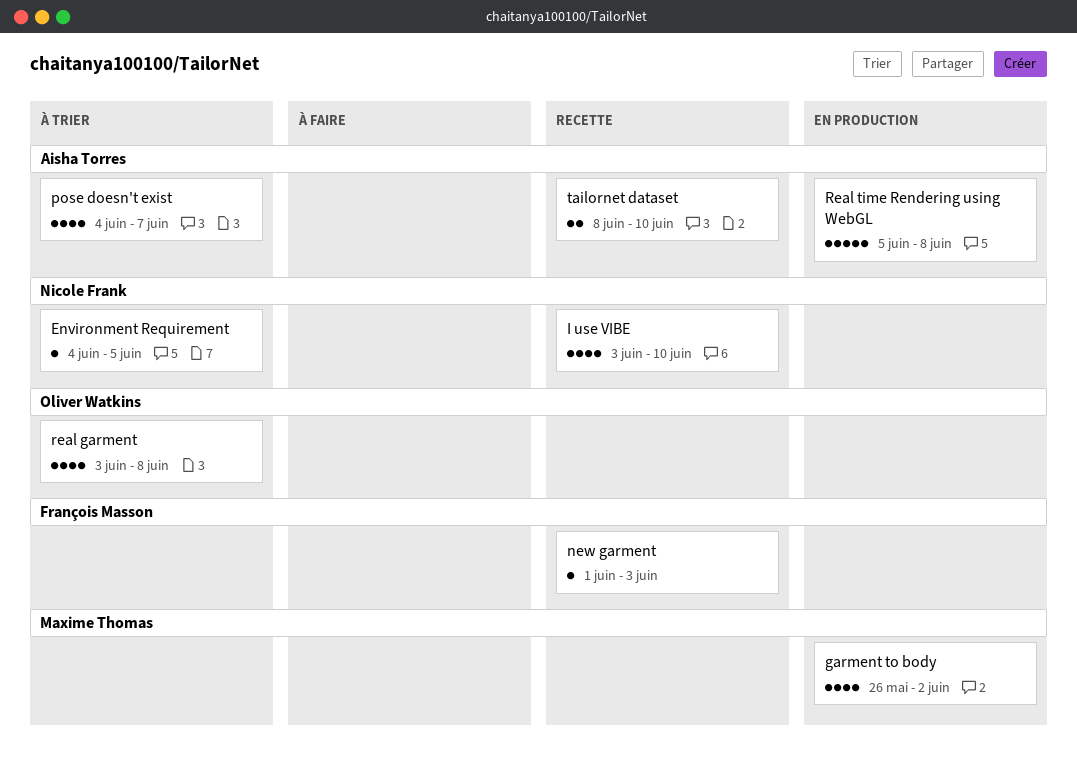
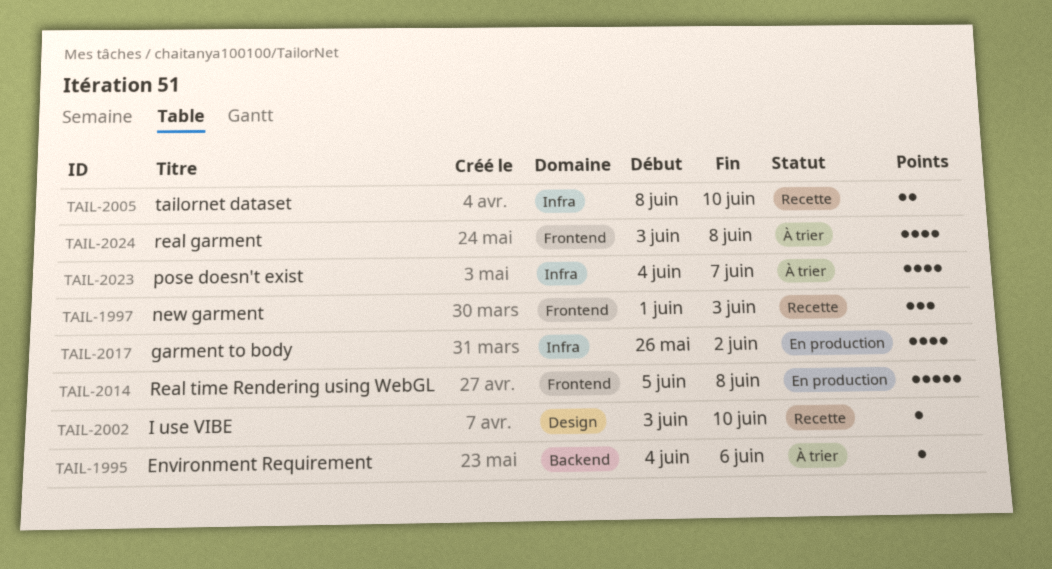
Environment Requirement, due: Jun 5 -> Jun 6
I use VIBE, estimate: 4 -> 1
new garment, estimate: 1 -> 3

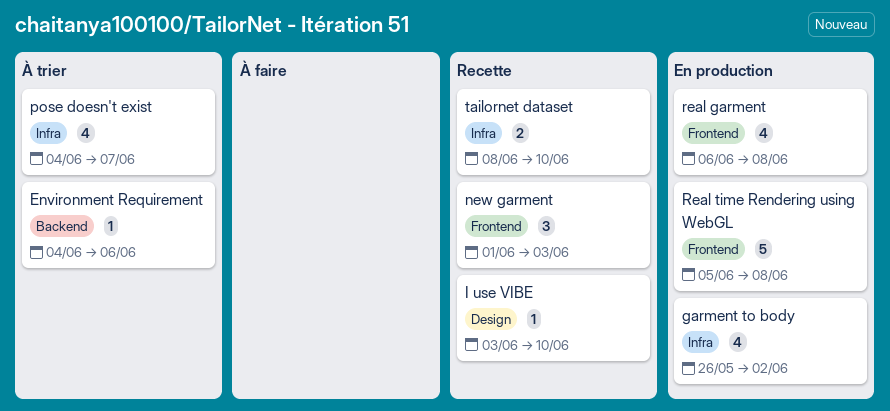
real garment, status: À trier -> En production
real garment, start: Jun 3 -> Jun 6

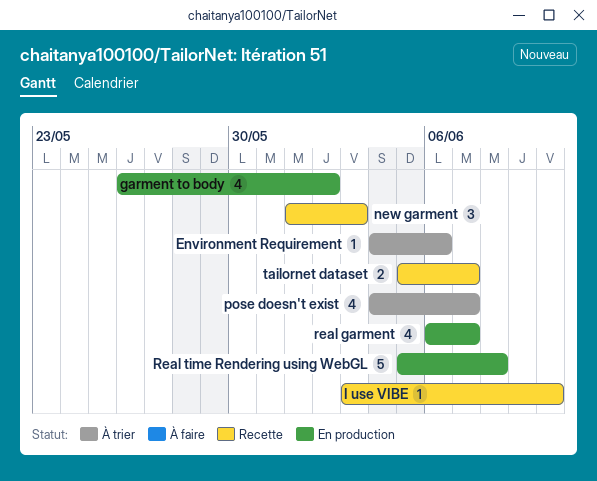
real garment, due: Jun 8 -> Jun 7
tailornet dataset, start: Jun 8 -> Jun 5
tailornet dataset, due: Jun 10 -> Jun 7

